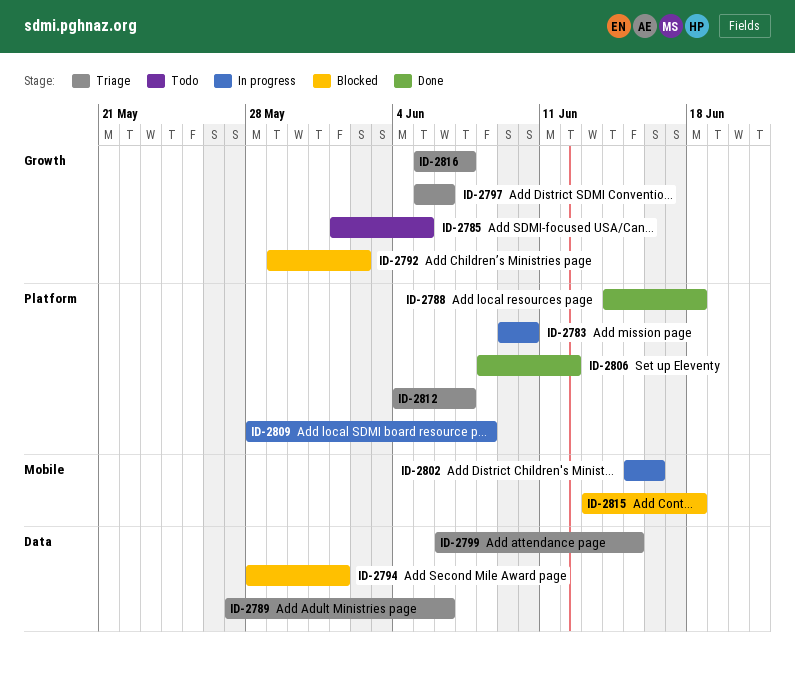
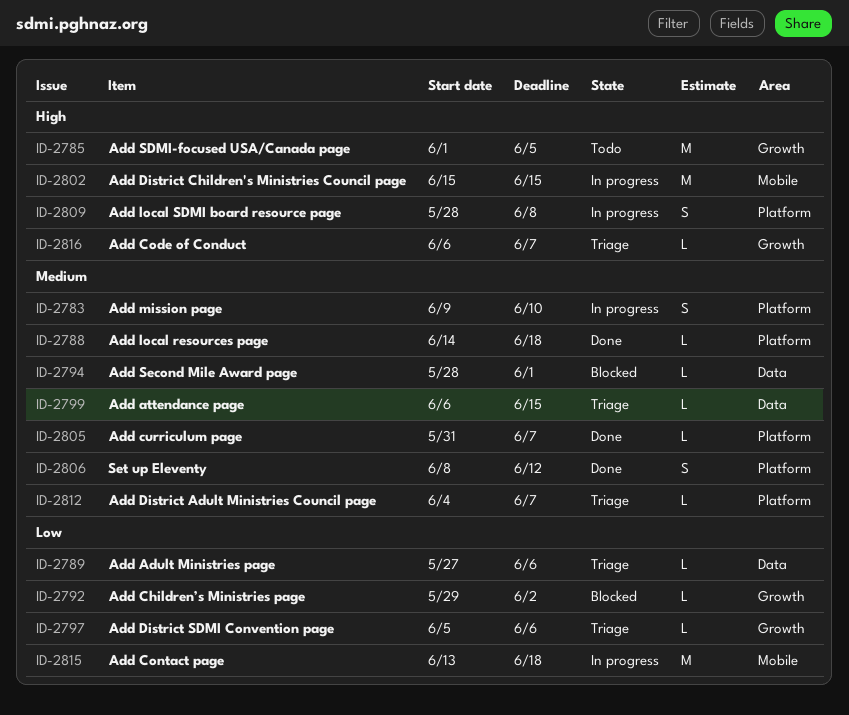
ID-2802, due: Jun 16 -> Jun 15
ID-2805: none -> present
ID-2815, status: Blocked -> In progress
ID-2816, start: Jun 5 -> Jun 6

